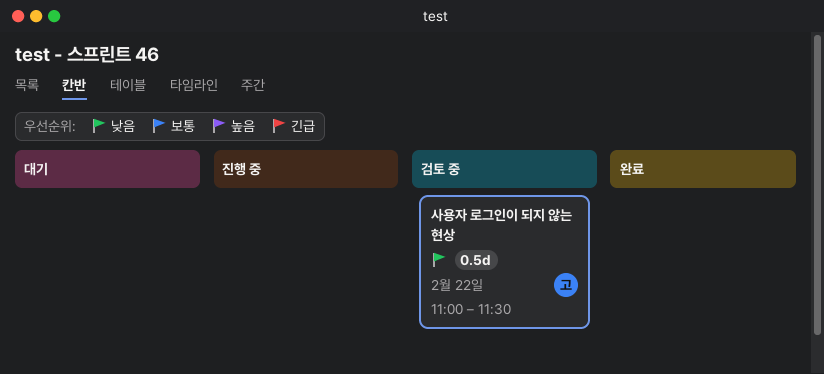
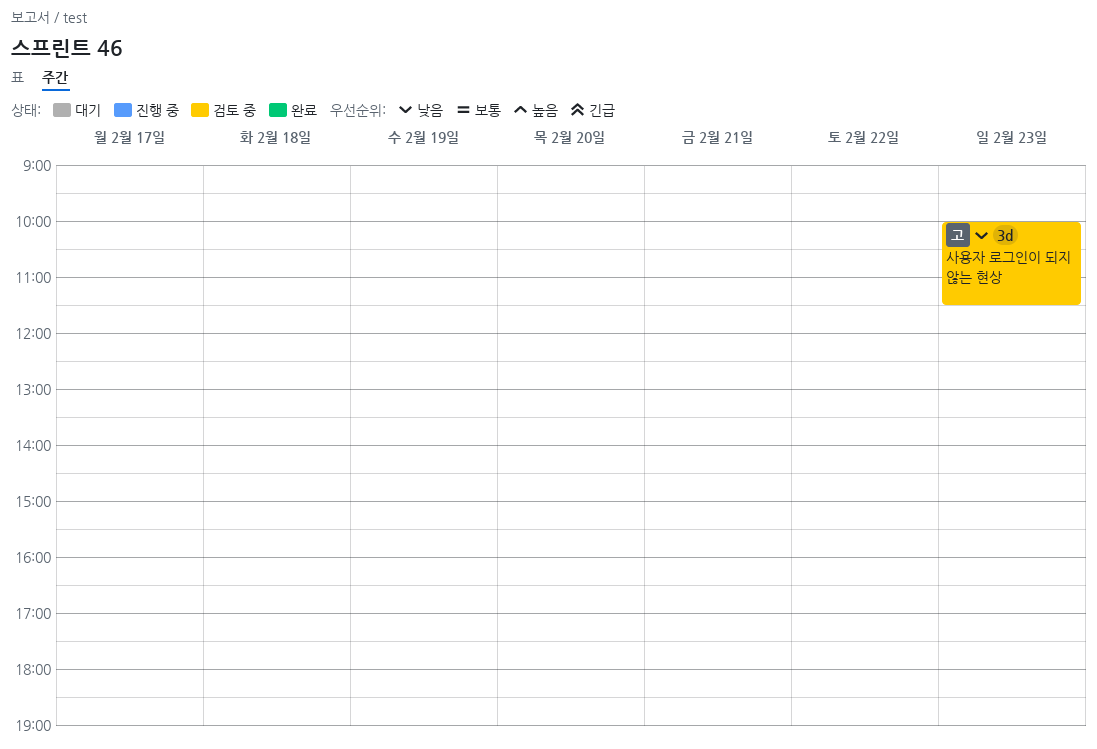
사용자 로그인이 되지 않는 현상, estimate: 0.5d -> 3d
사용자 로그인이 되지 않는 현상, day: Feb 22 -> Feb 23
사용자 로그인이 되지 않는 현상, begins: 11:00 -> 10:00

